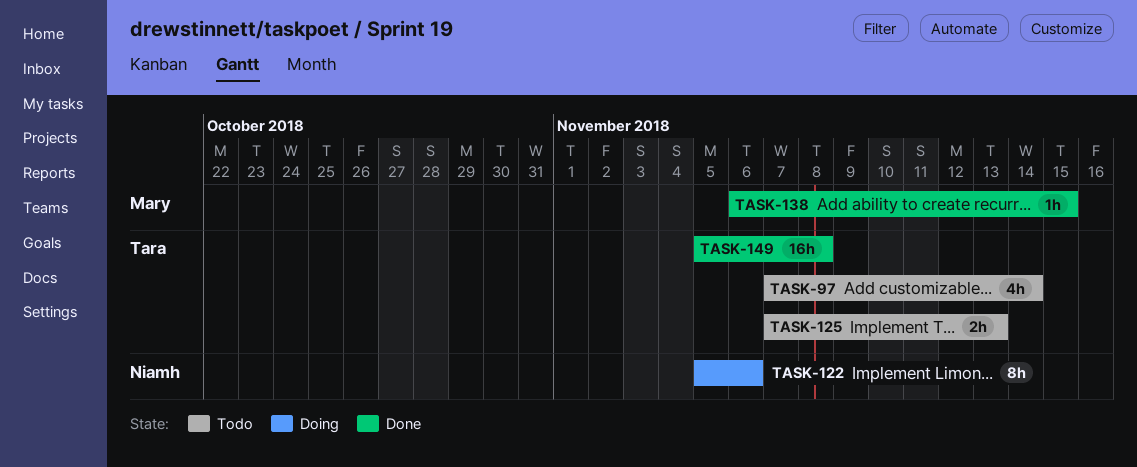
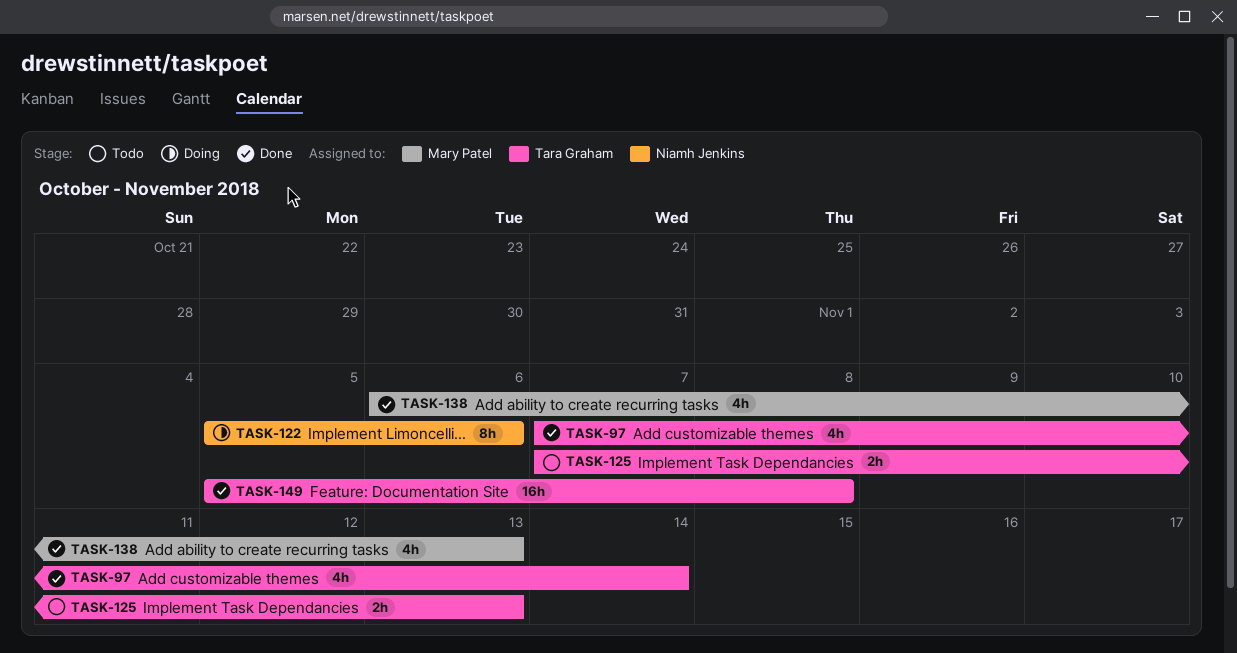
TASK-97, status: Todo -> Done
TASK-138, estimate: 1h -> 4h
TASK-138, due: Nov 15 -> Nov 13

